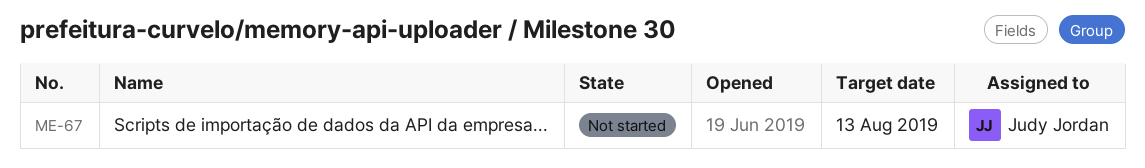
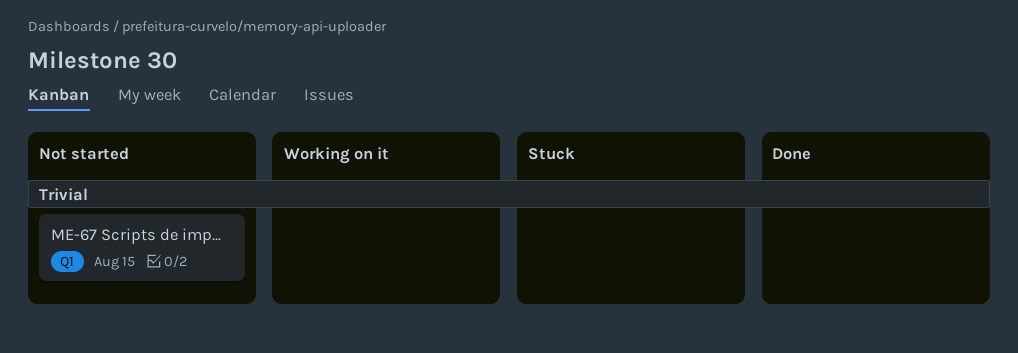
ME-67, due: Aug 13 -> Aug 15

